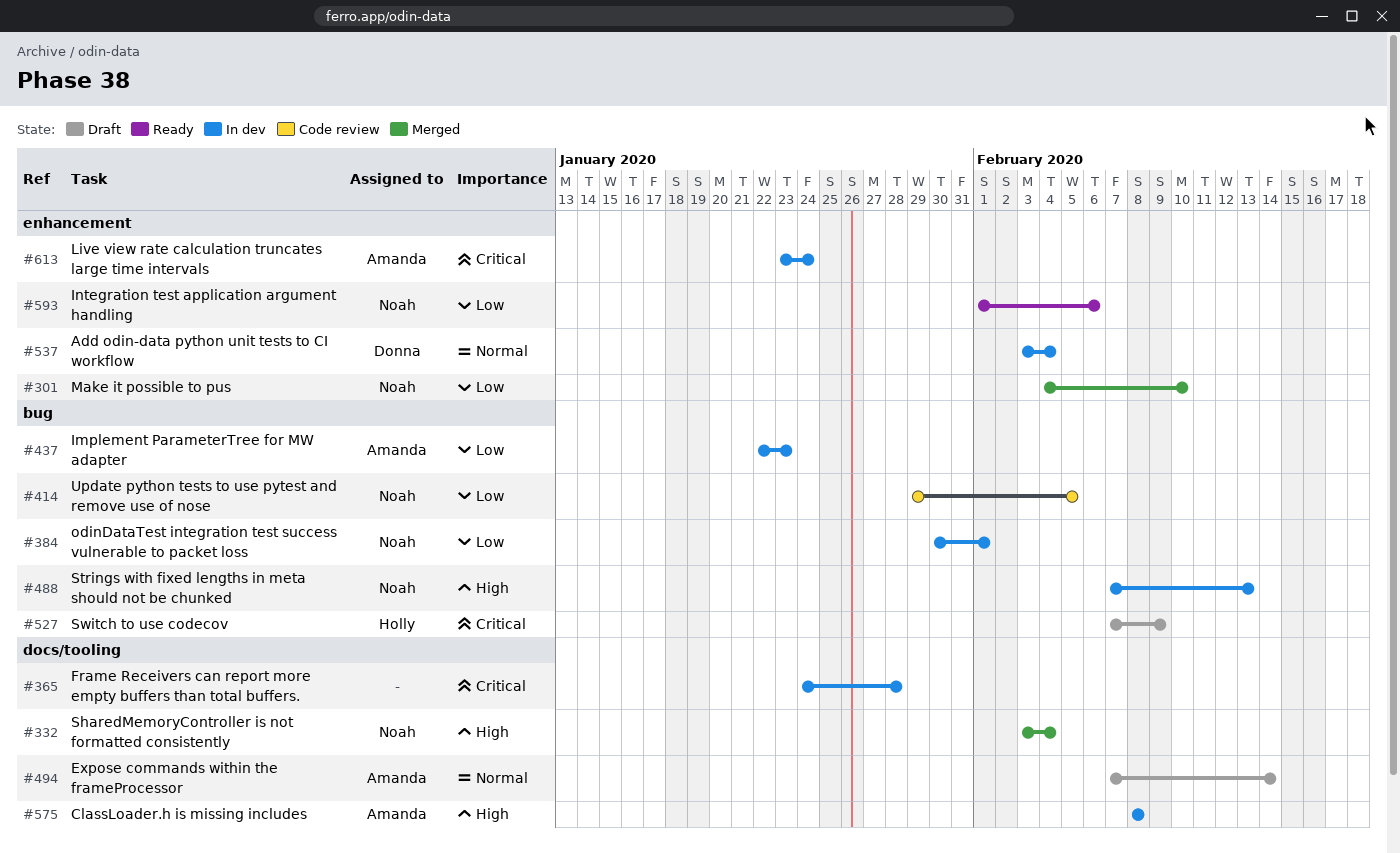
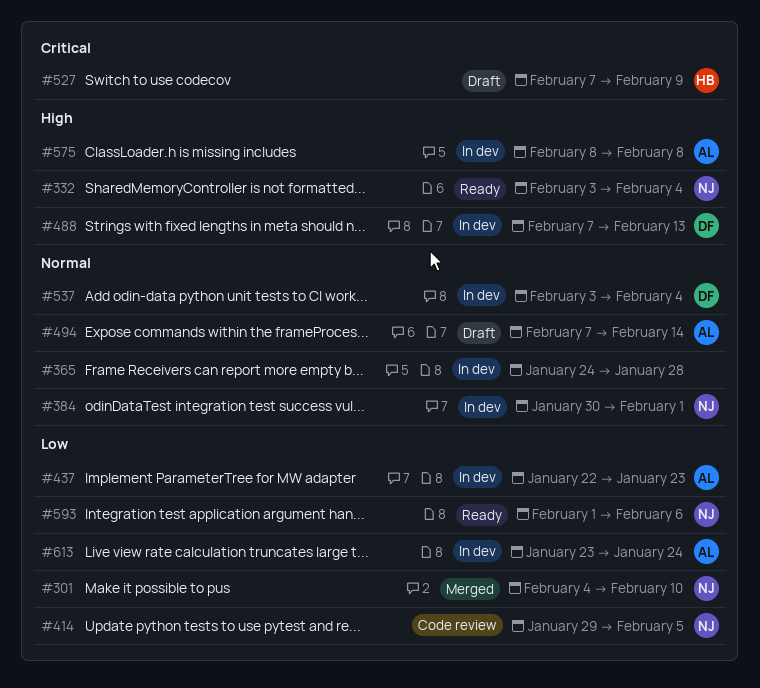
#332, status: Merged -> Ready
#365, priority: Critical -> Normal
#384, priority: Low -> Normal
#488, owner: Noah -> Donna
#613, priority: Critical -> Low

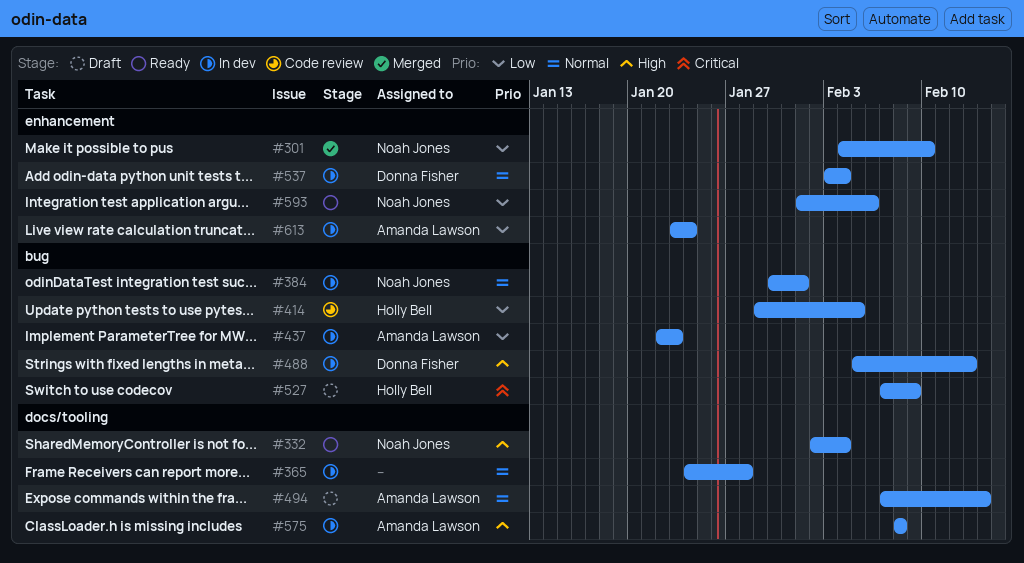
#332, start: Feb 3 -> Feb 2
#414, owner: Noah Jones -> Holly Bell
#488, start: Feb 7 -> Feb 5

